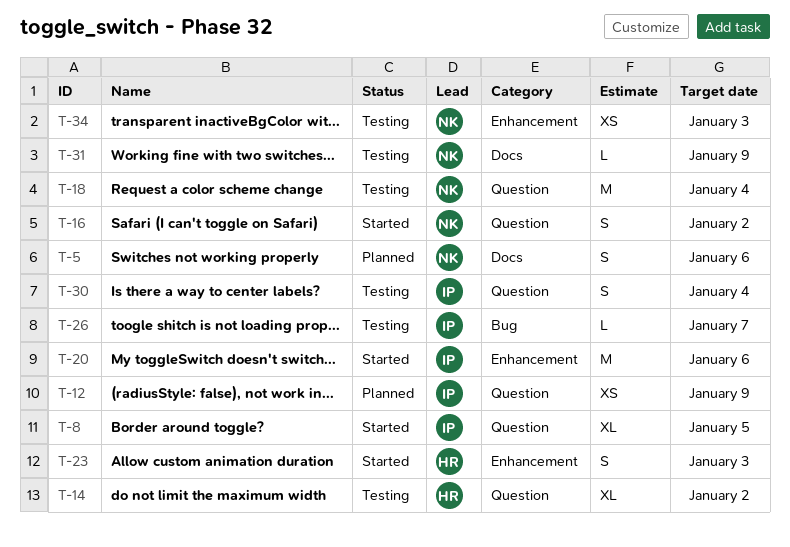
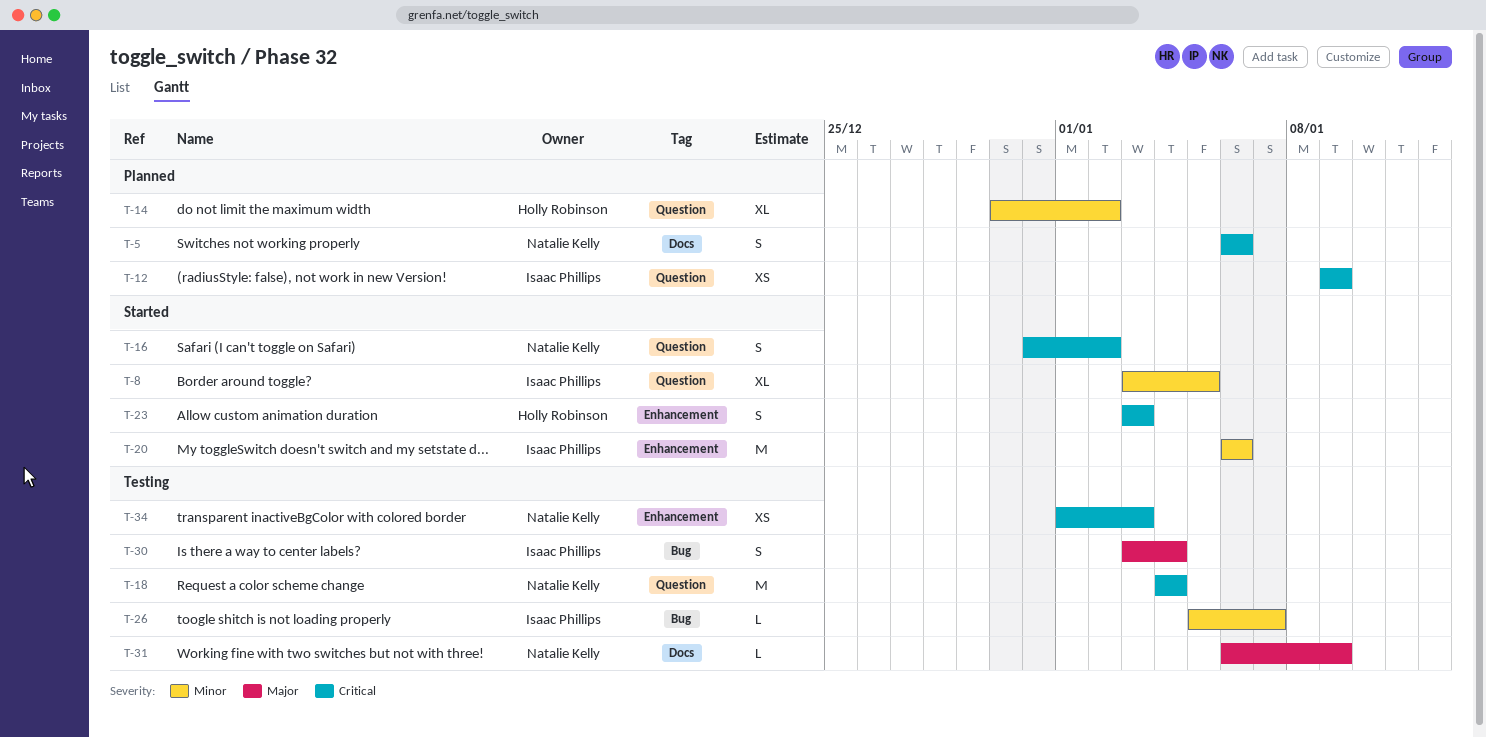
T-14, status: Testing -> Planned
T-30, label: Question -> Bug

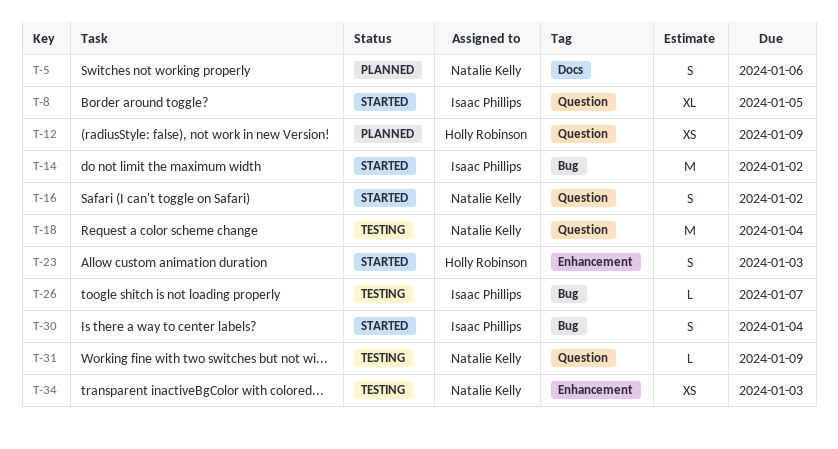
T-12, owner: Isaac Phillips -> Holly Robinson
T-14, status: Planned -> Started
T-14, owner: Holly Robinson -> Isaac Phillips
T-14, label: Question -> Bug
T-14, estimate: XL -> M
T-20: present -> none
T-30, status: Testing -> Started
T-31, label: Docs -> Question

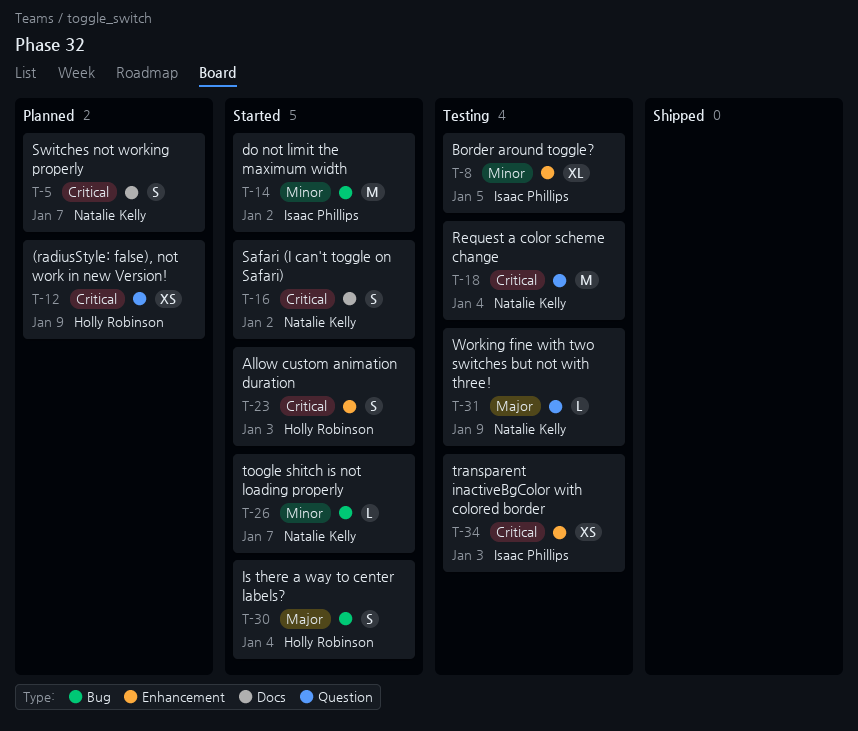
T-5, due: Jan 6 -> Jan 7
T-8, status: Started -> Testing
T-8, label: Question -> Enhancement
T-16, label: Question -> Docs
T-26, status: Testing -> Started
T-26, owner: Isaac Phillips -> Natalie Kelly
T-30, owner: Isaac Phillips -> Holly Robinson
T-34, owner: Natalie Kelly -> Isaac Phillips

